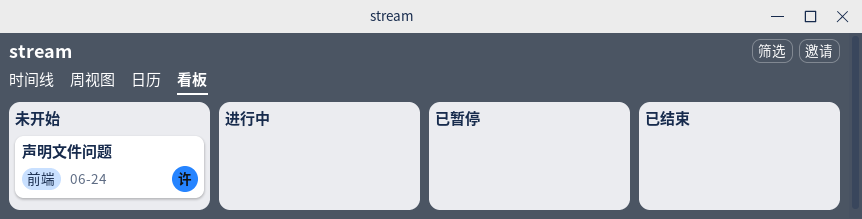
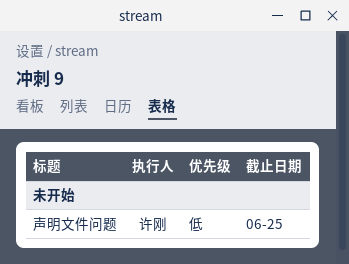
声明文件问题, due: Jun 24 -> Jun 25

